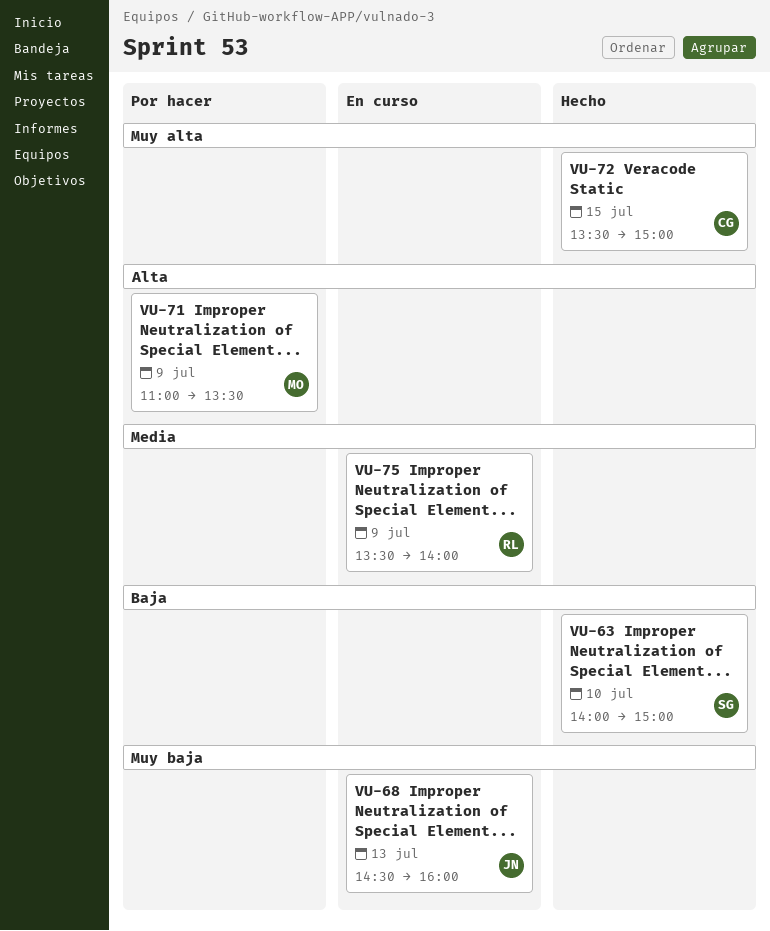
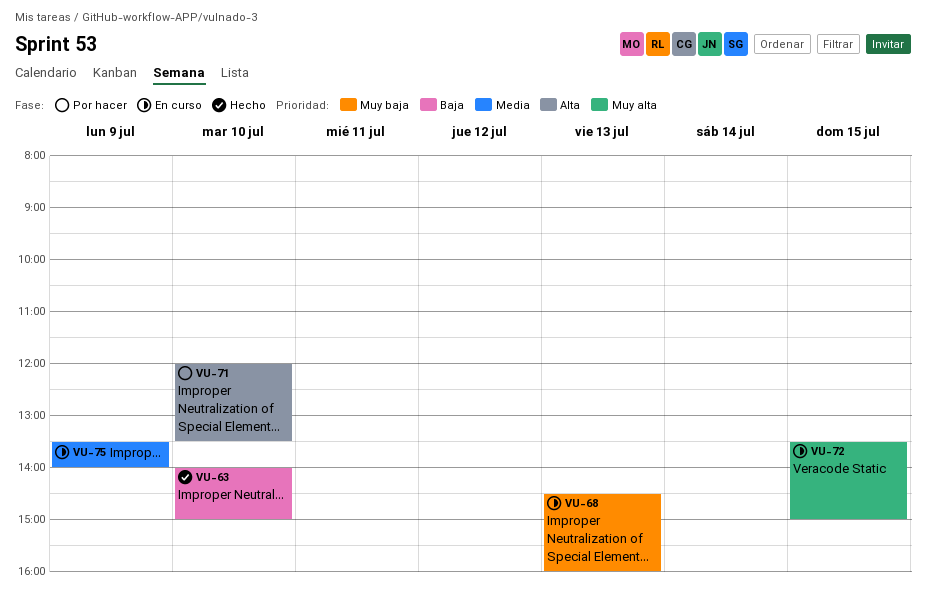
VU-71, day: Jul 9 -> Jul 10
VU-71, begins: 11:00 -> 12:00
VU-72, status: Hecho -> En curso

